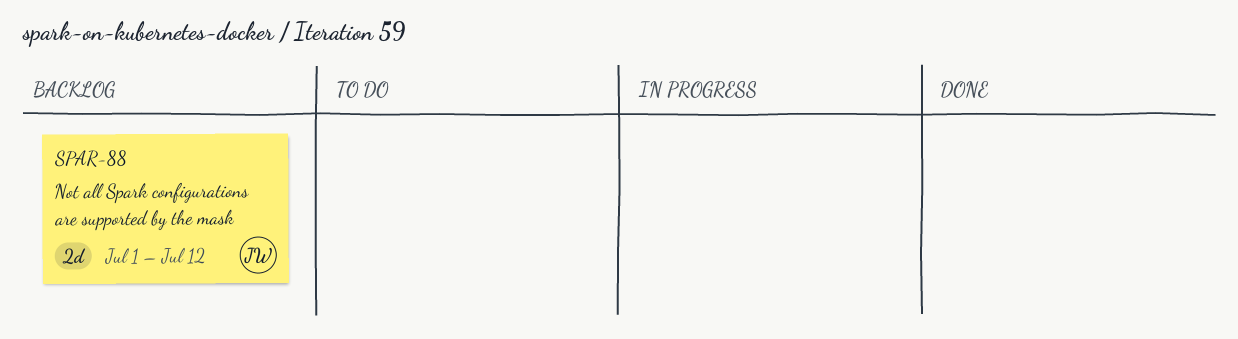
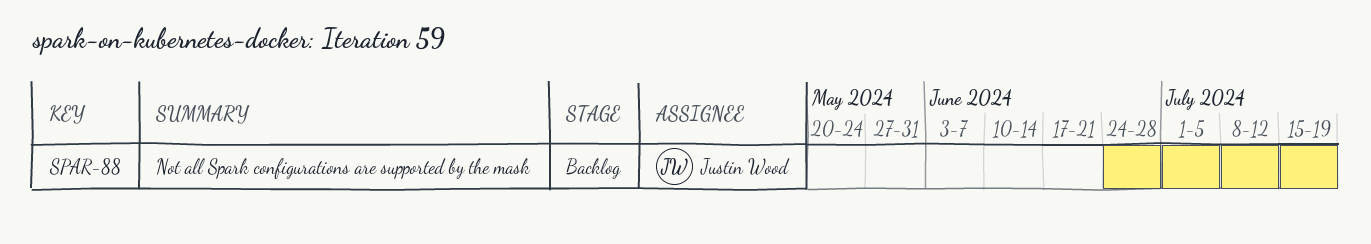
SPAR-88, start: Jul 1 -> Jun 24
SPAR-88, due: Jul 12 -> Jul 19

